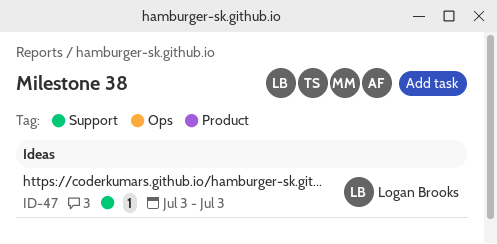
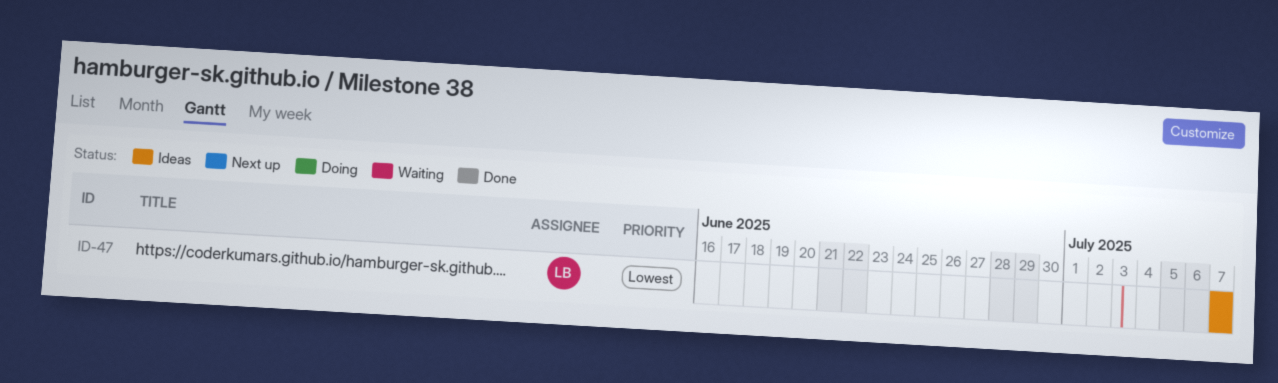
ID-47, start: Jul 3 -> Jul 7
ID-47, due: Jul 3 -> Jul 7

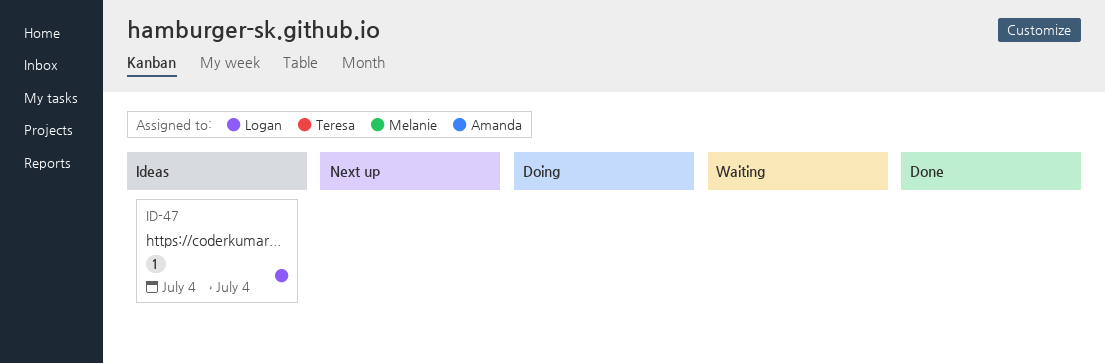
ID-47, start: Jul 7 -> Jul 4
ID-47, due: Jul 7 -> Jul 4

